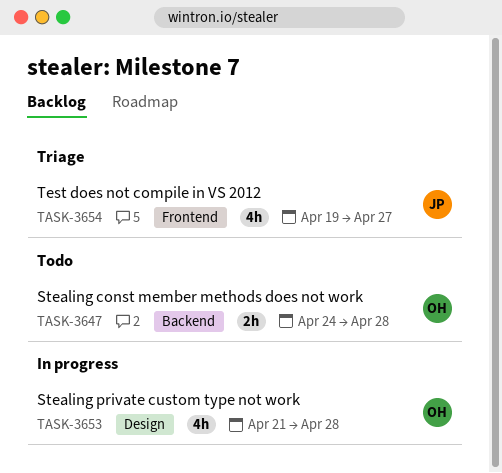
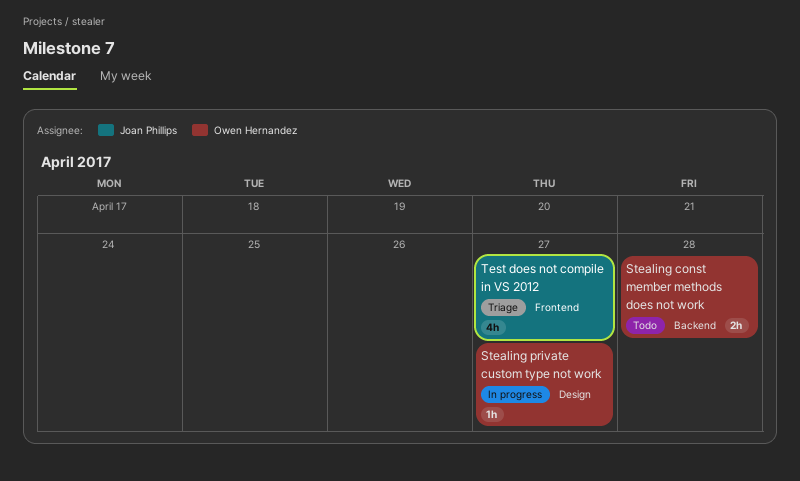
Stealing private custom type not work, estimate: 4h -> 1h
Stealing private custom type not work, due: Apr 28 -> Apr 27

